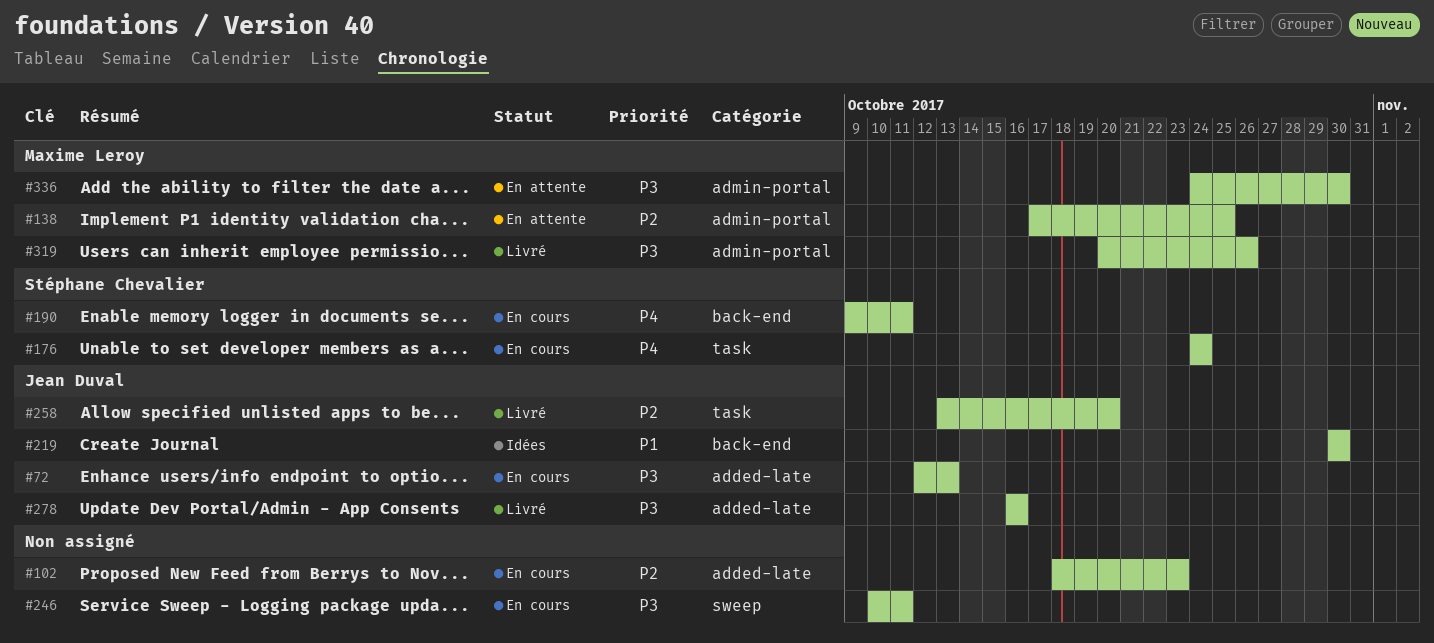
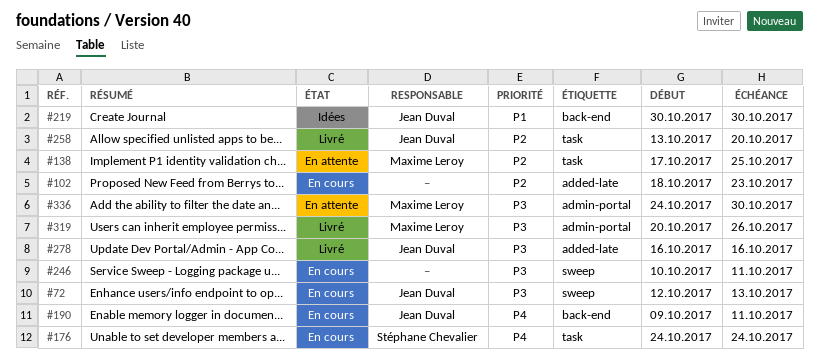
#72, label: added-late -> sweep
#138, label: admin-portal -> task
#190, owner: Stéphane Chevalier -> Jean Duval

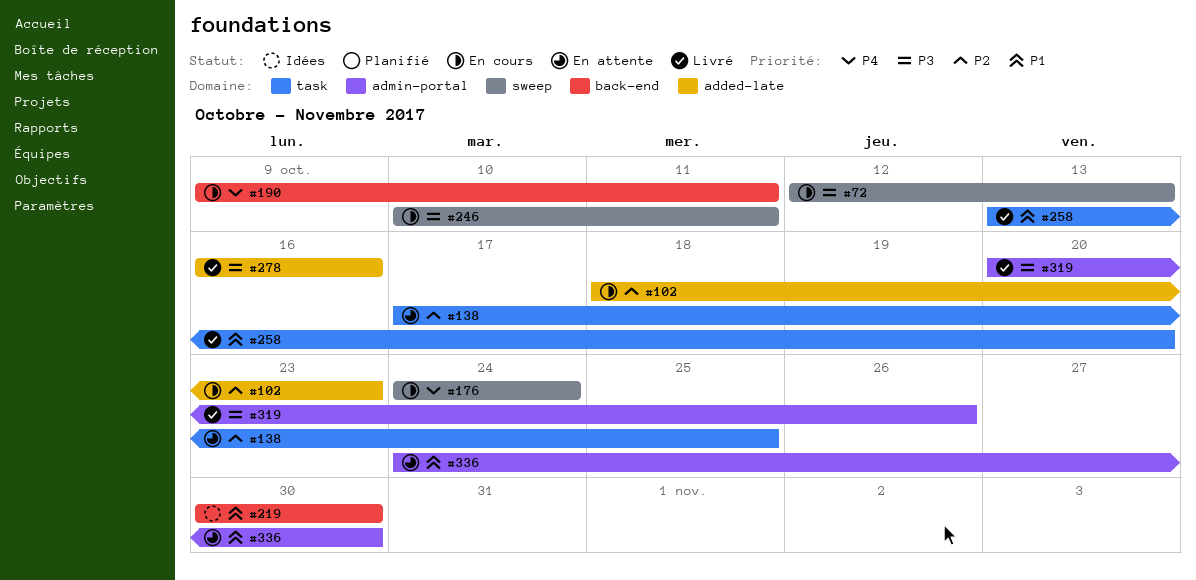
#176, label: task -> sweep
#258, priority: P2 -> P1
#336, priority: P3 -> P1

